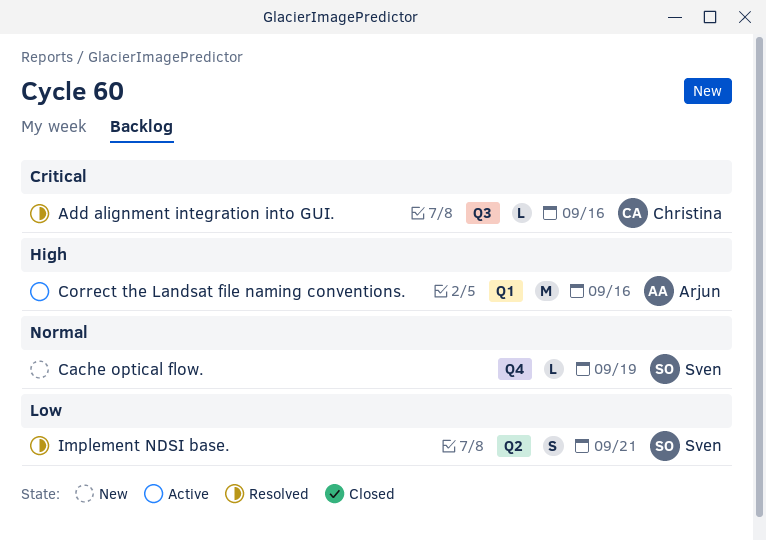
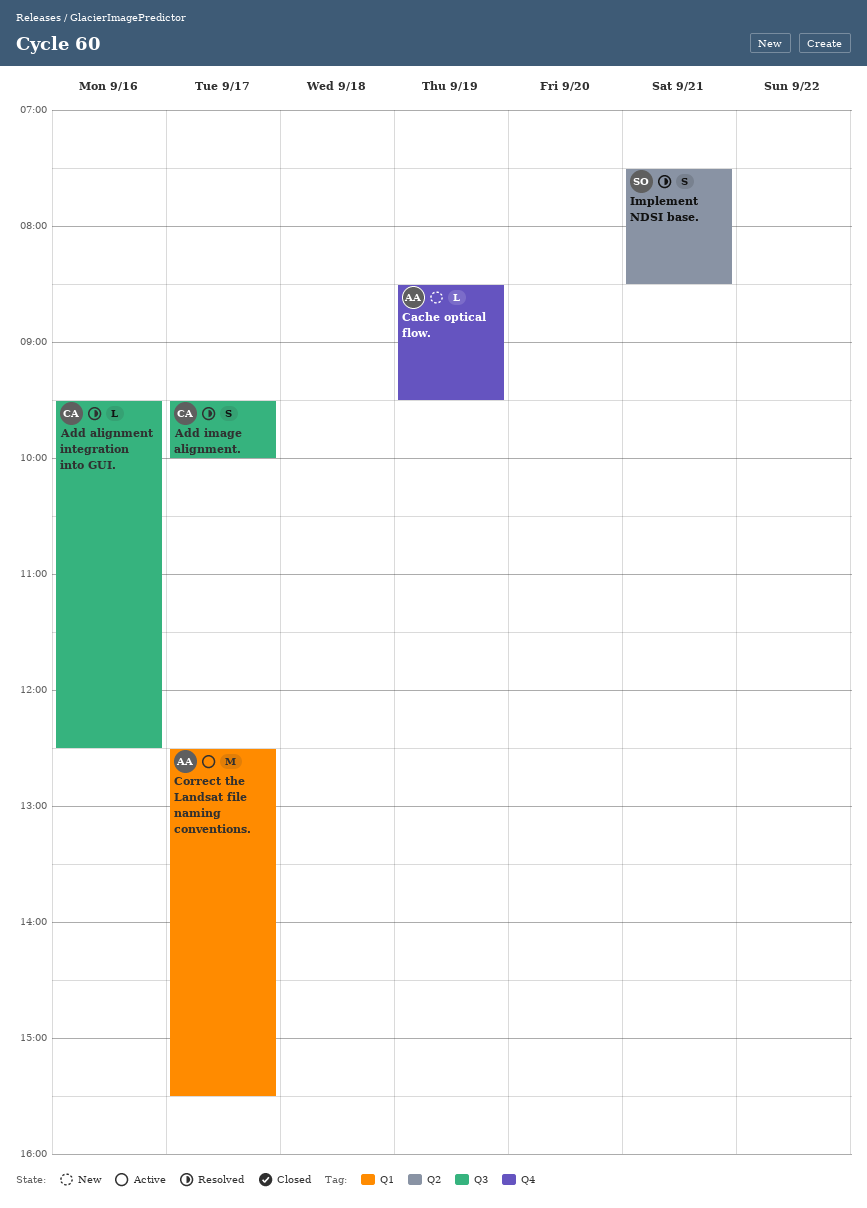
Add image alignment.: none -> present
Cache optical flow., owner: Sven -> Arjun
Correct the Landsat file naming conventions., day: Sep 16 -> Sep 17

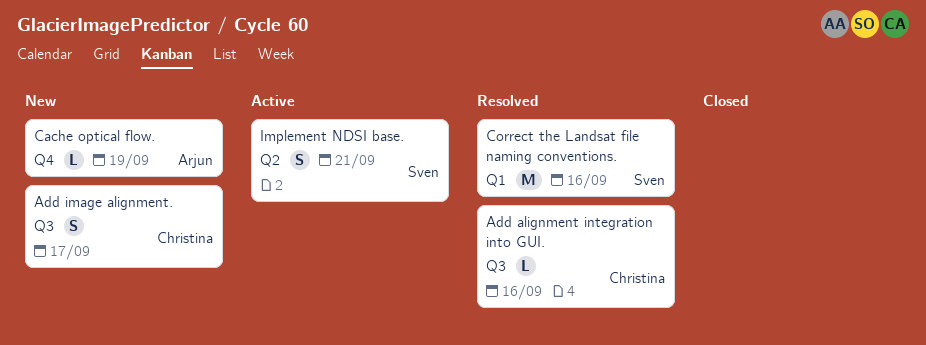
Add image alignment., status: Resolved -> New
Correct the Landsat file naming conventions., status: Active -> Resolved
Correct the Landsat file naming conventions., owner: Arjun -> Sven
Correct the Landsat file naming conventions., day: Sep 17 -> Sep 16
Implement NDSI base., status: Resolved -> Active

